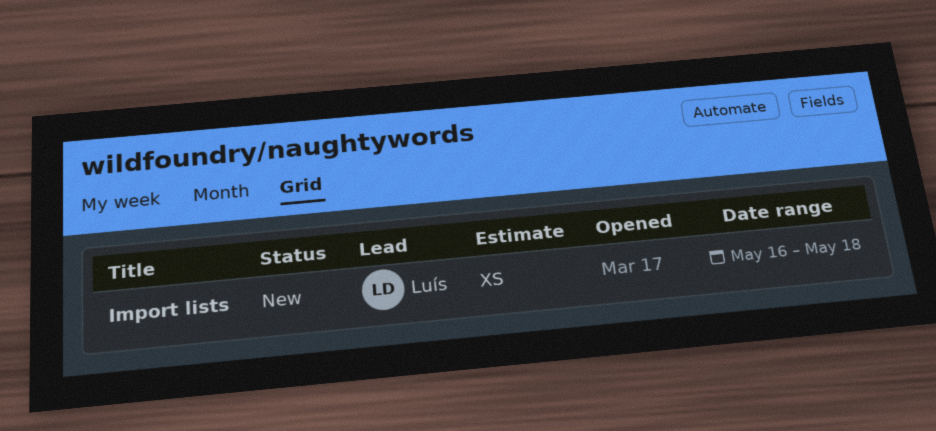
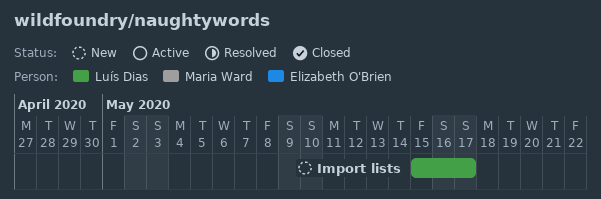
Import lists, start: May 16 -> May 15
Import lists, due: May 18 -> May 17

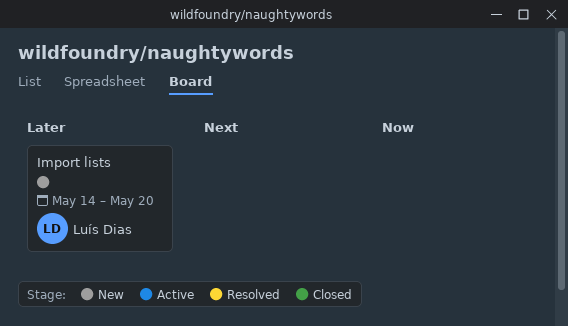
Import lists, start: May 15 -> May 14
Import lists, due: May 17 -> May 20

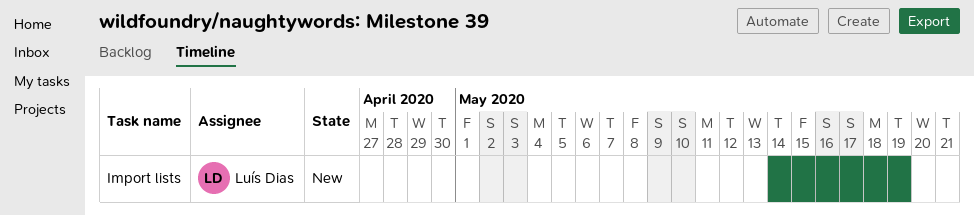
Import lists, due: May 20 -> May 19

